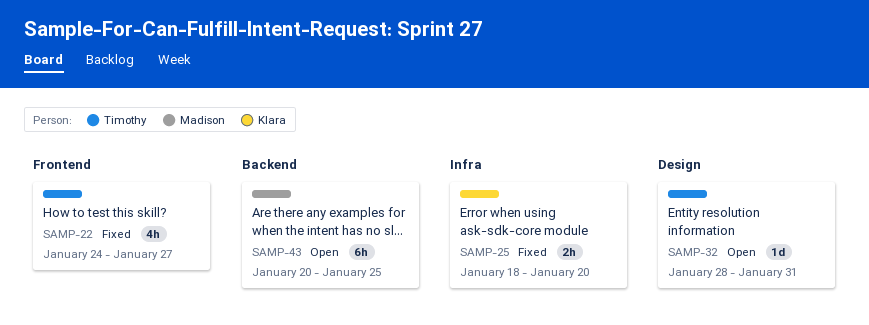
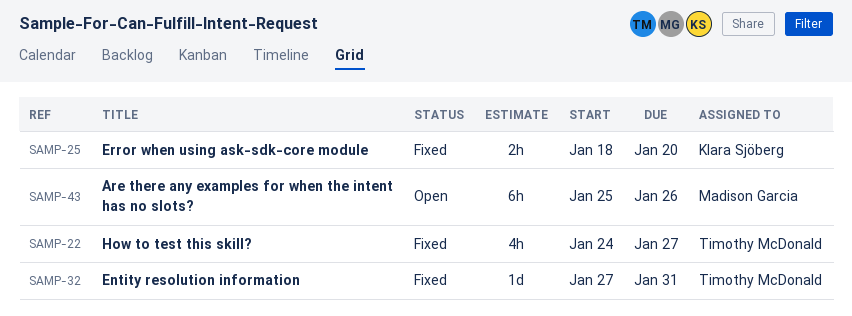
SAMP-32, status: Open -> Fixed
SAMP-32, start: Jan 28 -> Jan 27
SAMP-43, start: Jan 20 -> Jan 25
SAMP-43, due: Jan 25 -> Jan 26

